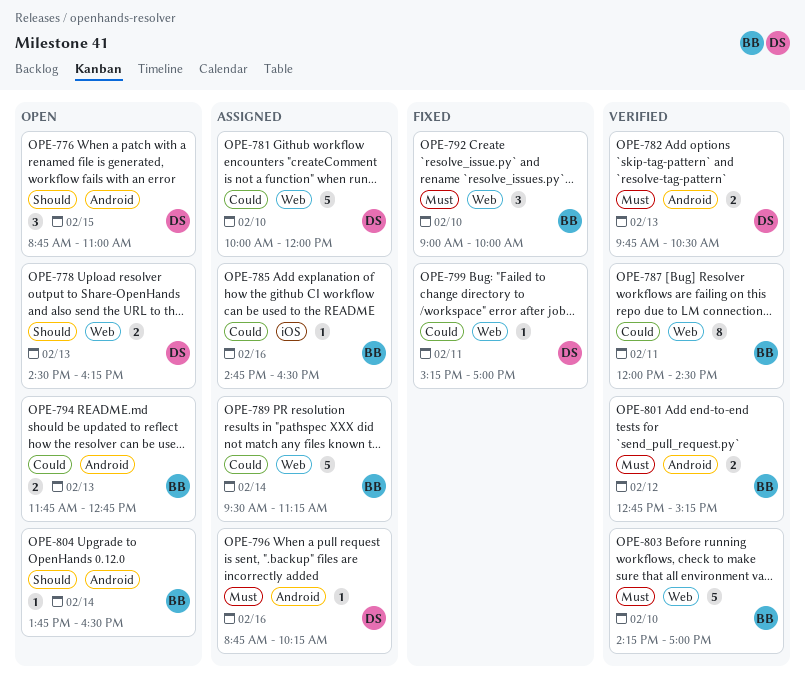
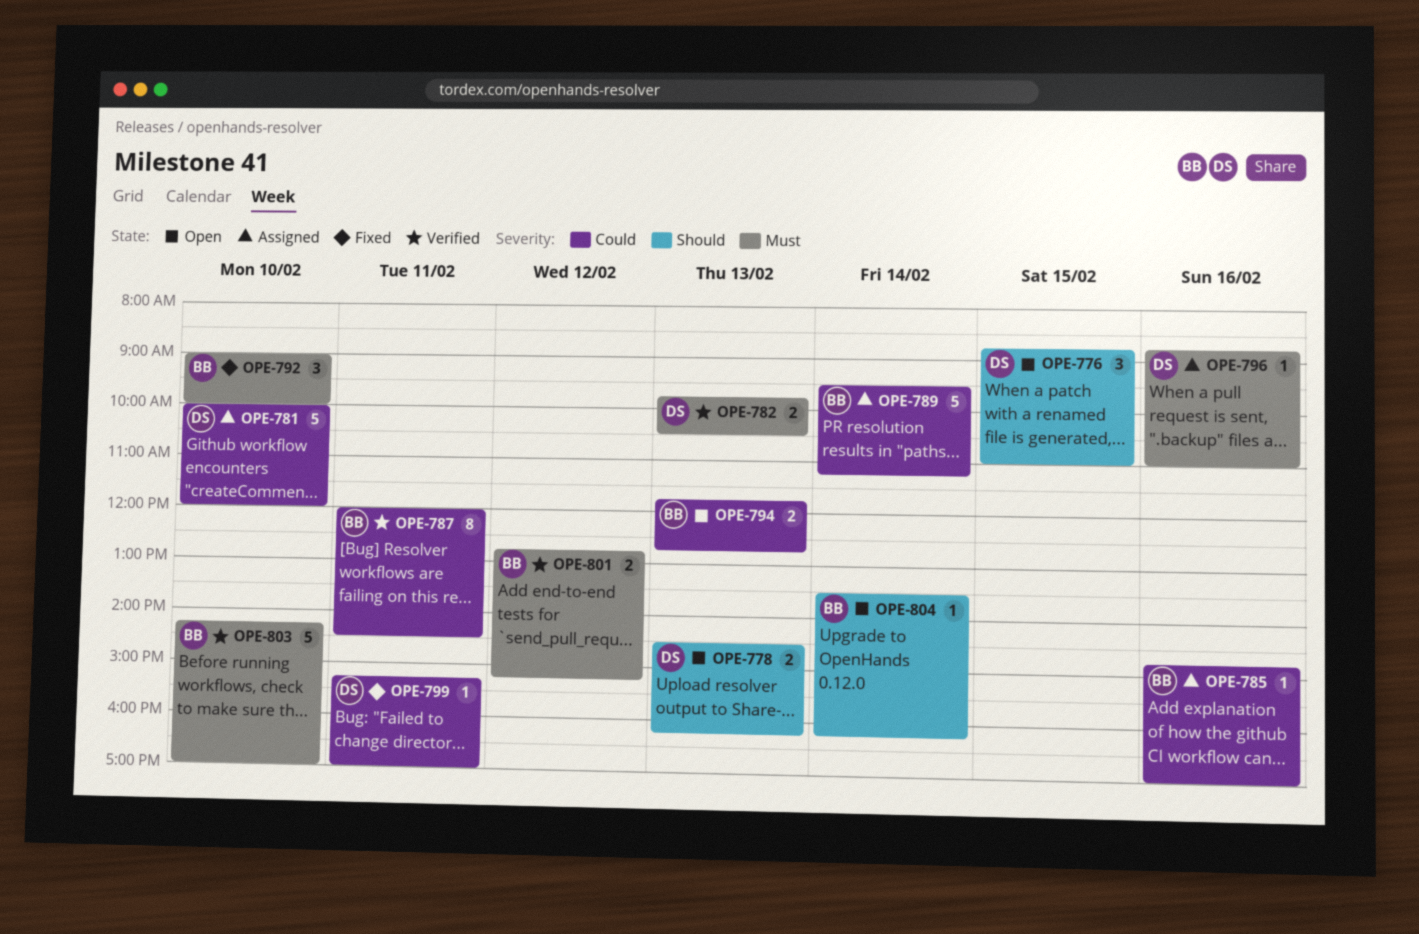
OPE-785, ends: 16:30 -> 17:00
OPE-796, ends: 10:15 -> 11:00
OPE-804, begins: 13:45 -> 13:30
OPE-804, ends: 16:30 -> 16:15

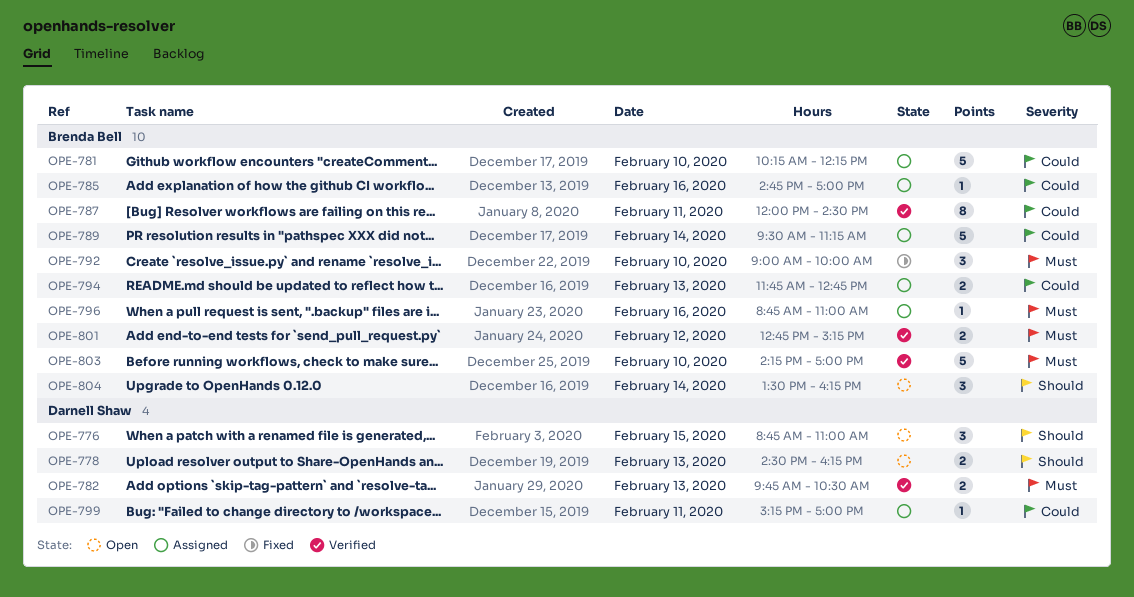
OPE-781, owner: Darnell Shaw -> Brenda Bell
OPE-781, begins: 10:00 -> 10:15
OPE-781, ends: 12:00 -> 12:15
OPE-794, status: Open -> Assigned
OPE-796, owner: Darnell Shaw -> Brenda Bell
OPE-799, status: Fixed -> Assigned
OPE-804, estimate: 1 -> 3

